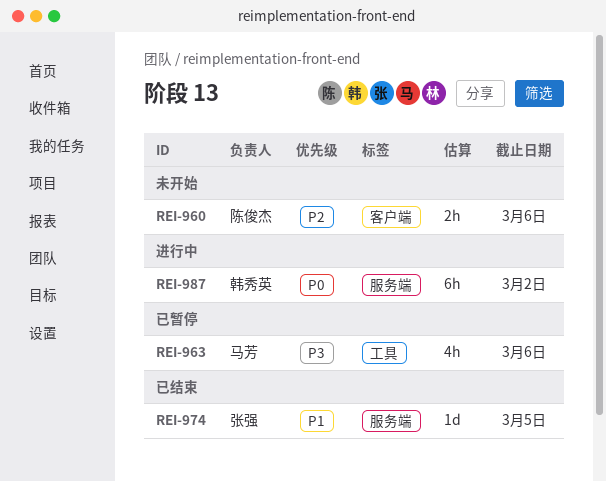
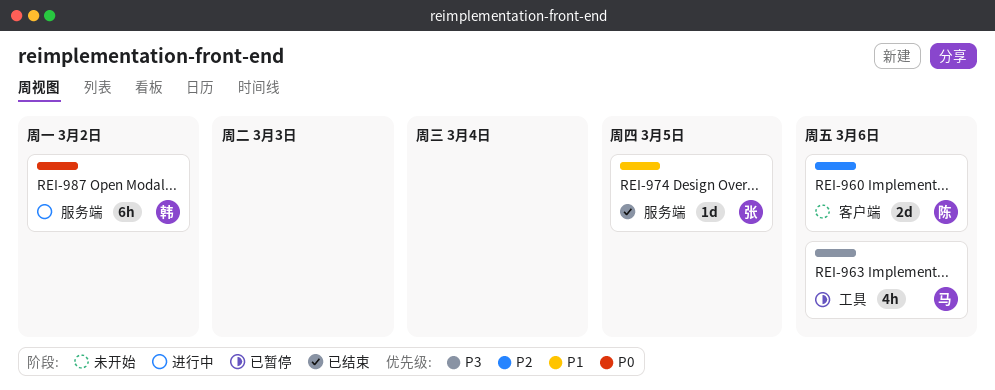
REI-960, estimate: 2h -> 2d

